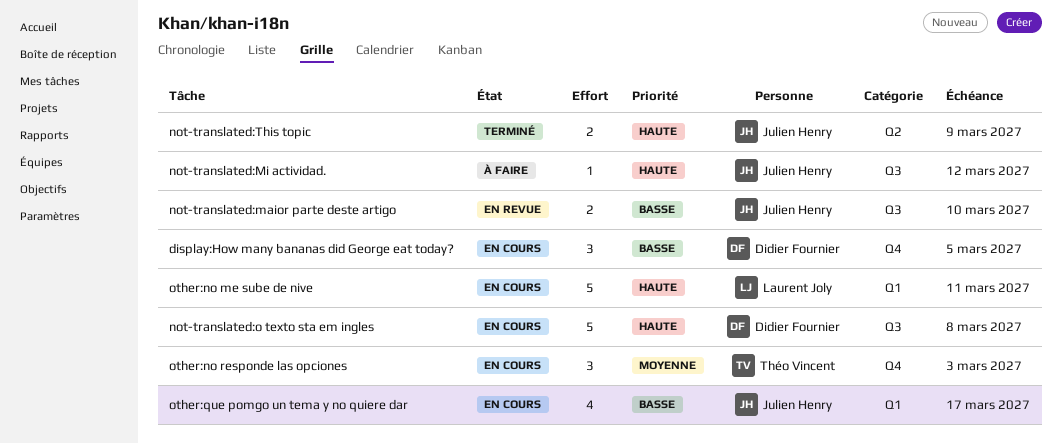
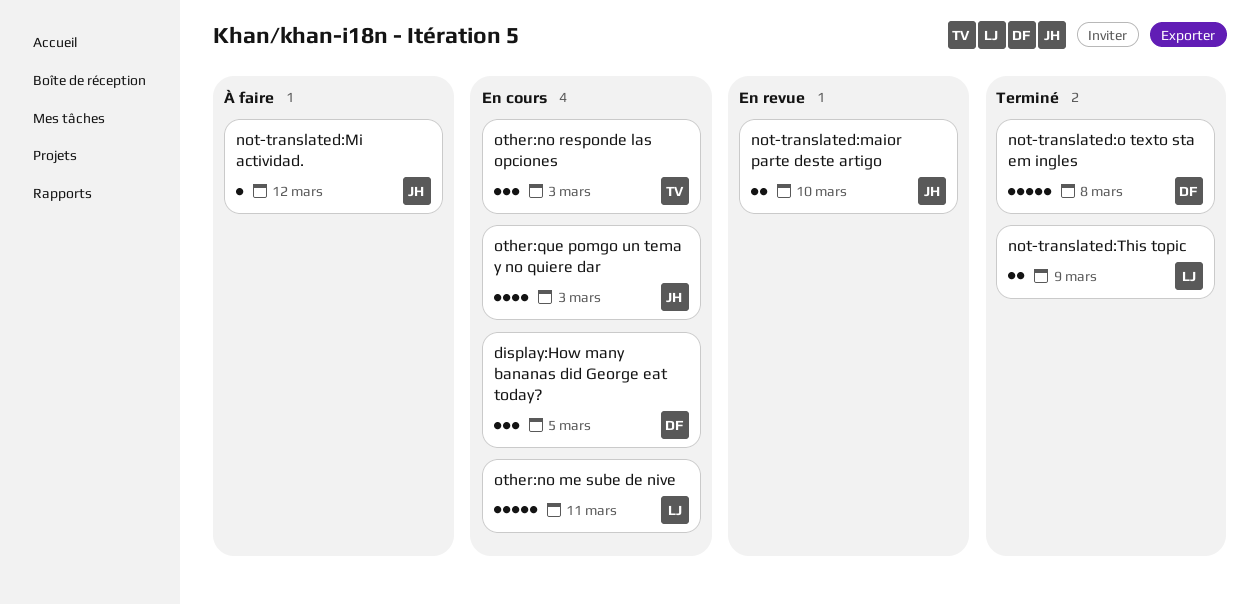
not-translated:o texto sta em ingles, status: En cours -> Terminé
not-translated:This topic, owner: Julien Henry -> Laurent Joly
other:que pomgo un tema y no quiere dar, due: Mar 17 -> Mar 3

